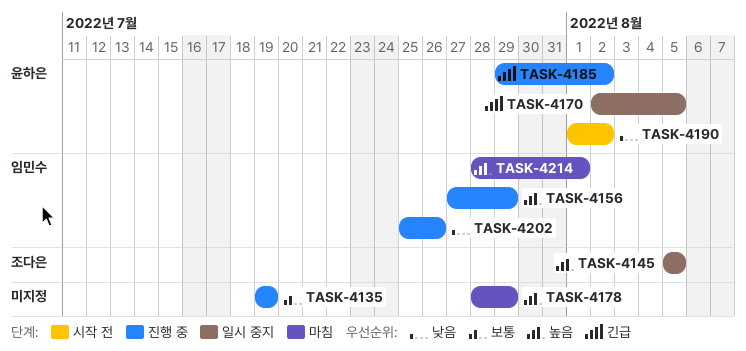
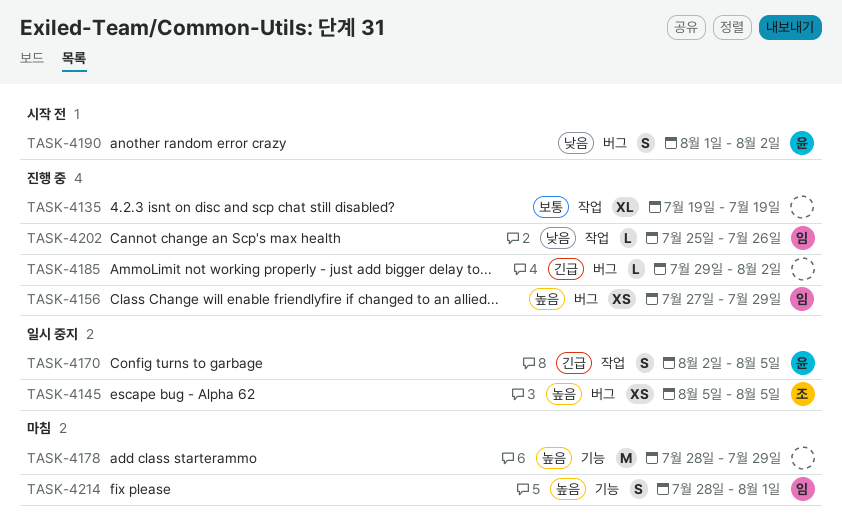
TASK-4185, owner: 윤하은 -> none

